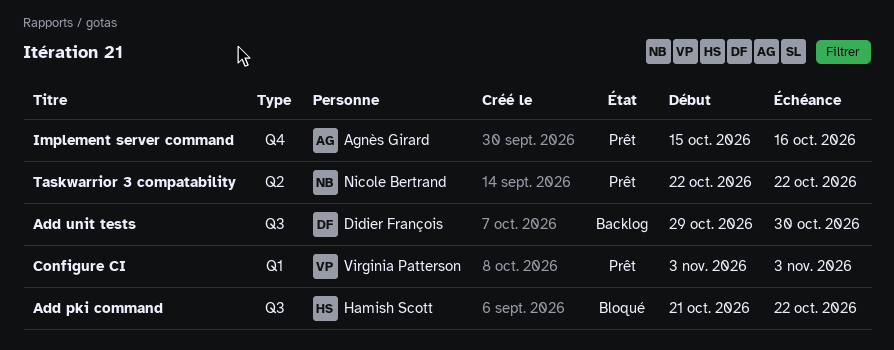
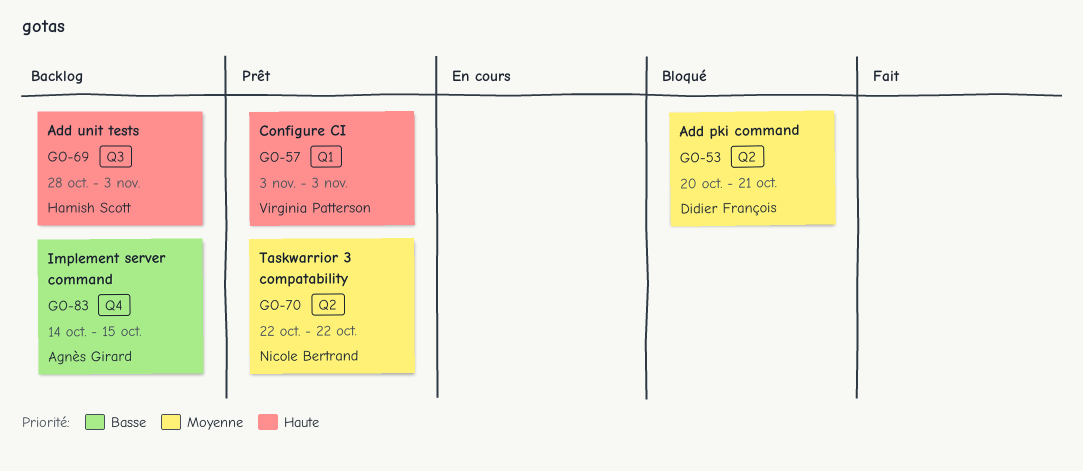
Add pki command, owner: Hamish Scott -> Didier François
Add pki command, label: Q3 -> Q2
Add pki command, start: Oct 21 -> Oct 20
Add pki command, due: Oct 22 -> Oct 21
Add unit tests, owner: Didier François -> Hamish Scott
Add unit tests, start: Oct 29 -> Oct 28
Add unit tests, due: Oct 30 -> Nov 3
Implement server command, status: Prêt -> Backlog
Implement server command, start: Oct 15 -> Oct 14
Implement server command, due: Oct 16 -> Oct 15

